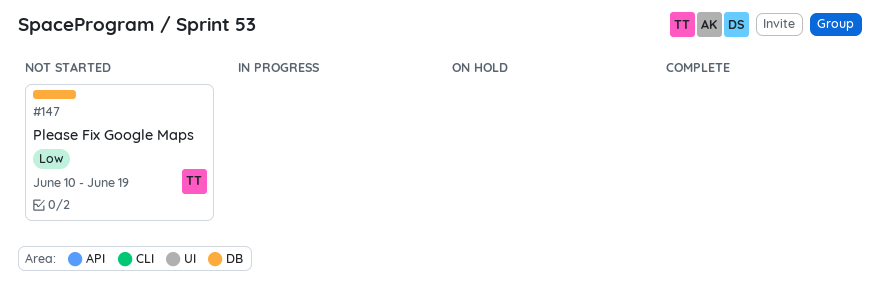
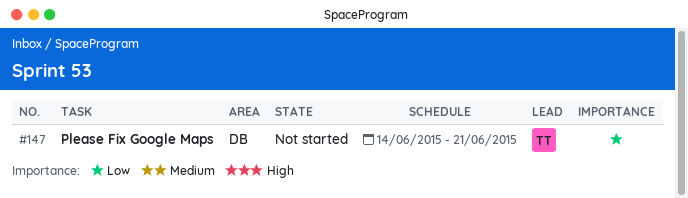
#147, start: Jun 10 -> Jun 14
#147, due: Jun 19 -> Jun 21

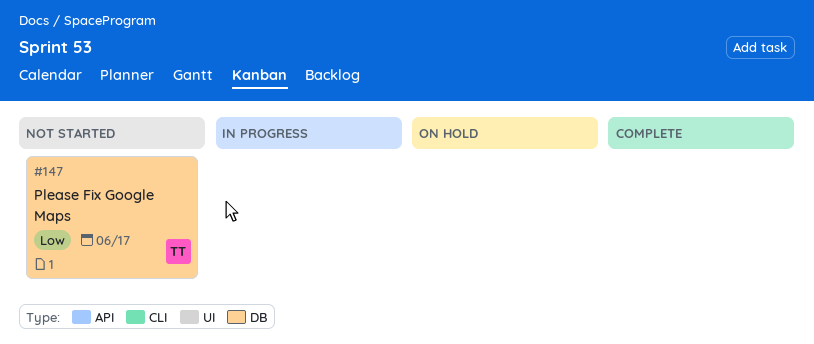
#147, due: Jun 21 -> Jun 17

